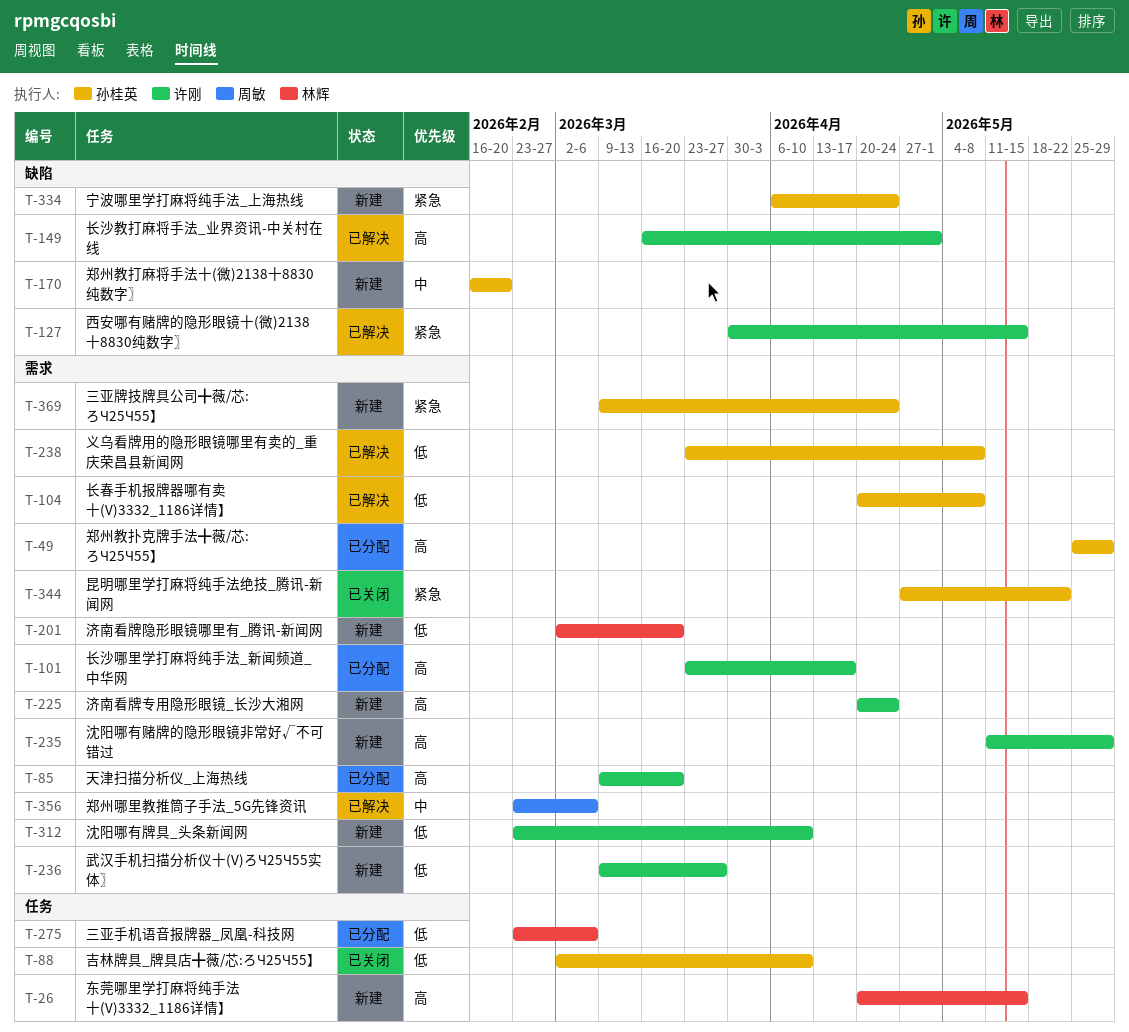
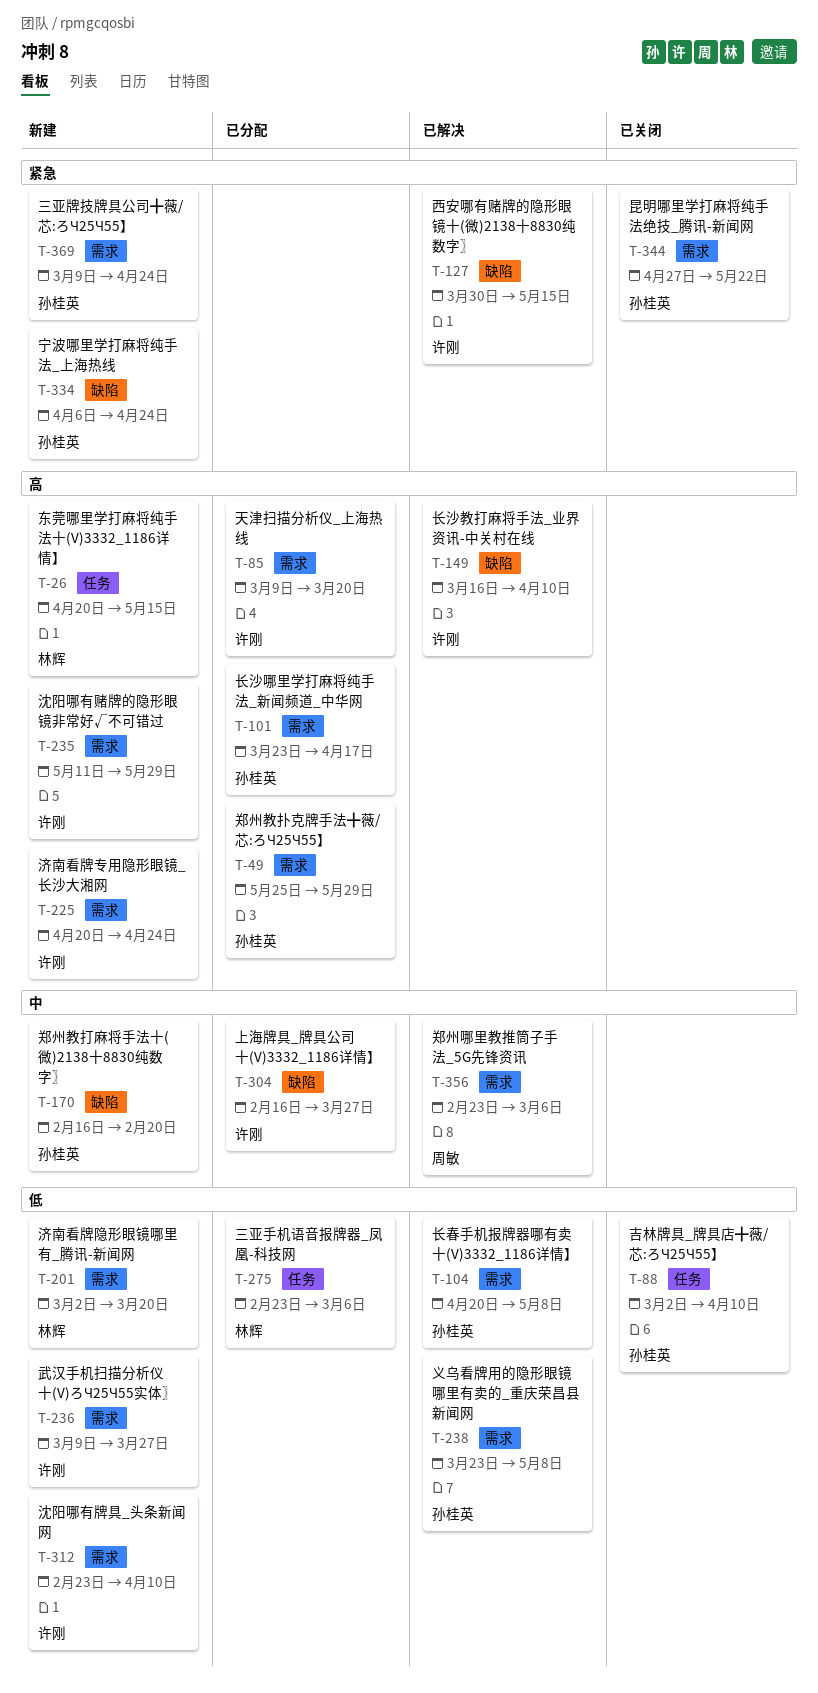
T-101, owner: 许刚 -> 孙桂英
T-149, due: May 1 -> Apr 10
T-304: none -> present

